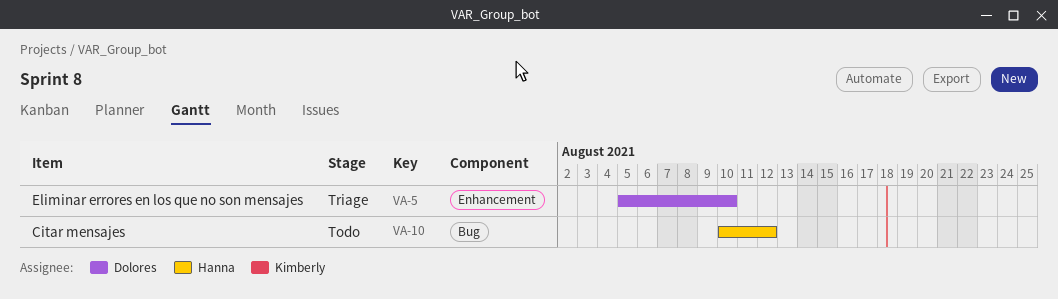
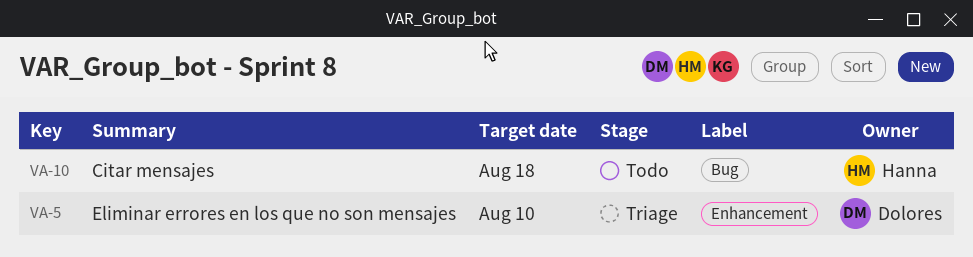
VA-10, due: Aug 12 -> Aug 18

